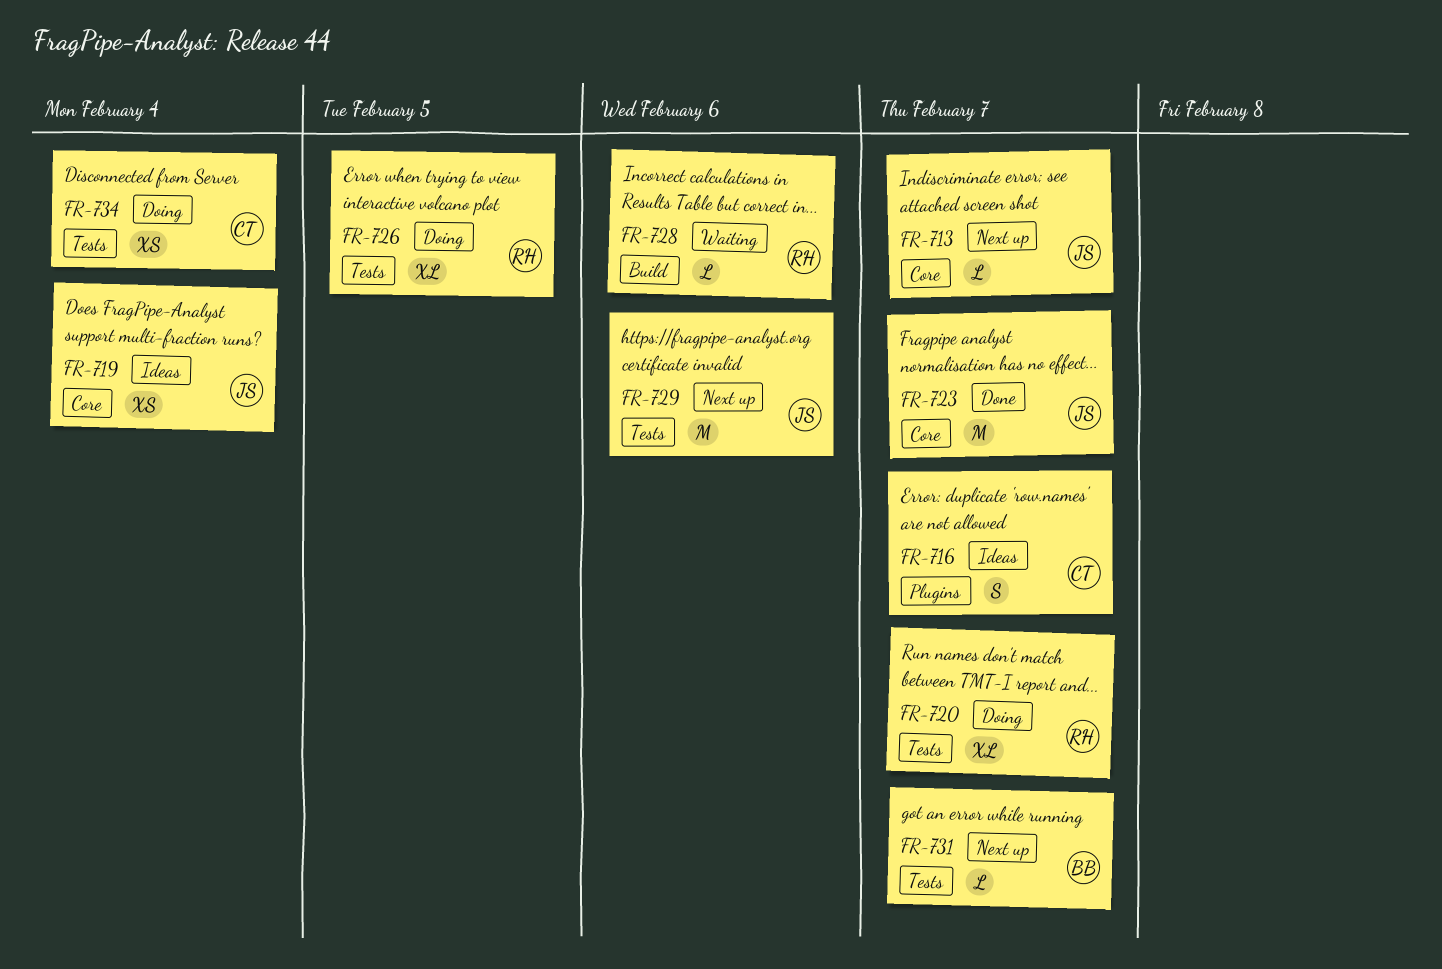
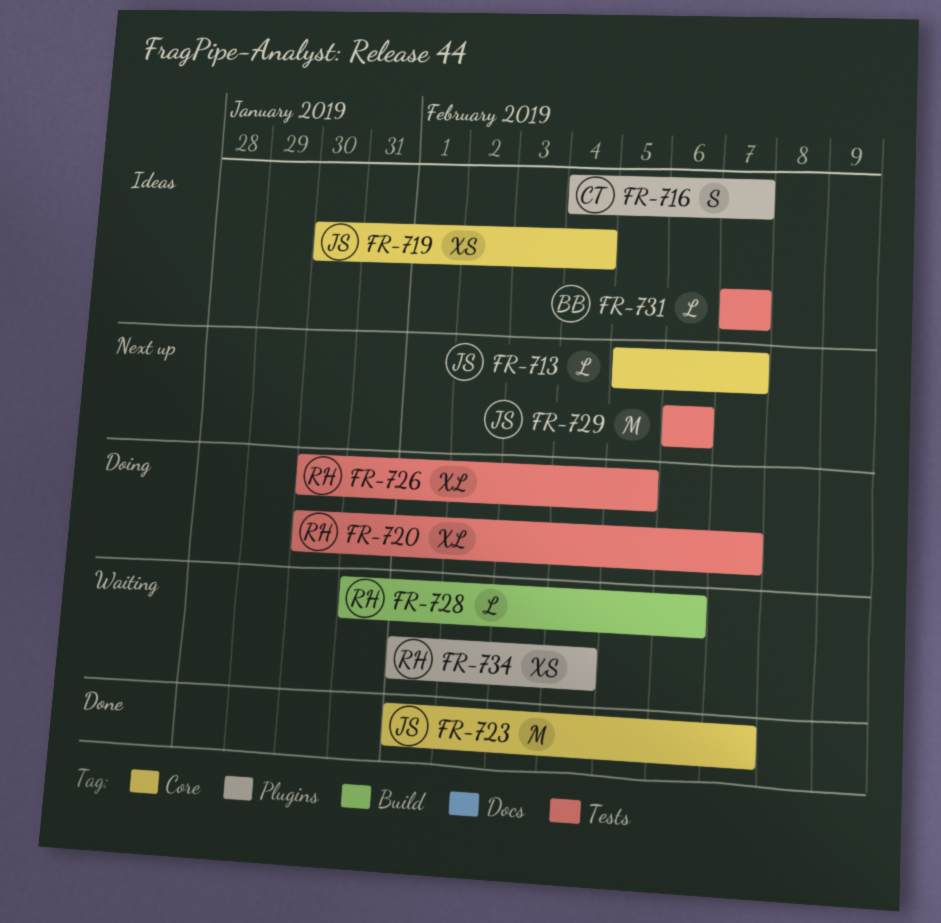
FR-731, status: Next up -> Ideas
FR-734, status: Doing -> Waiting
FR-734, owner: CT -> RH
FR-734, label: Tests -> Plugins

